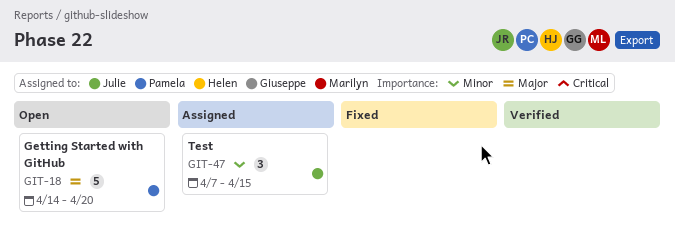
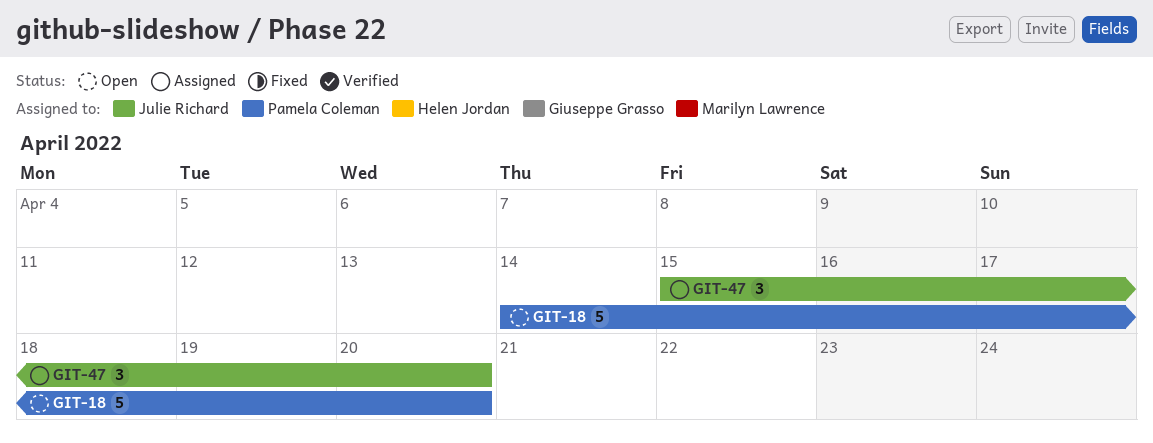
GIT-47, start: Apr 7 -> Apr 15
GIT-47, due: Apr 15 -> Apr 20

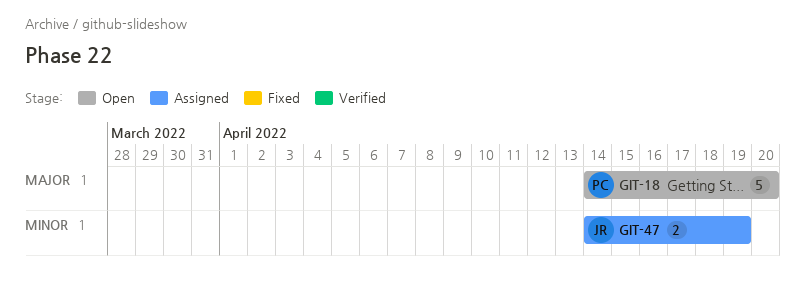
GIT-47, estimate: 3 -> 2
GIT-47, start: Apr 15 -> Apr 14
GIT-47, due: Apr 20 -> Apr 19

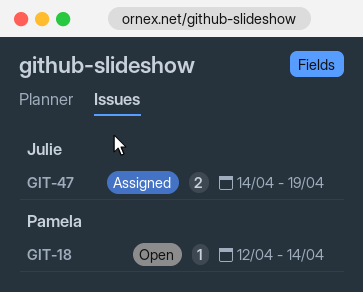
GIT-18, estimate: 5 -> 1
GIT-18, start: Apr 14 -> Apr 12
GIT-18, due: Apr 20 -> Apr 14

